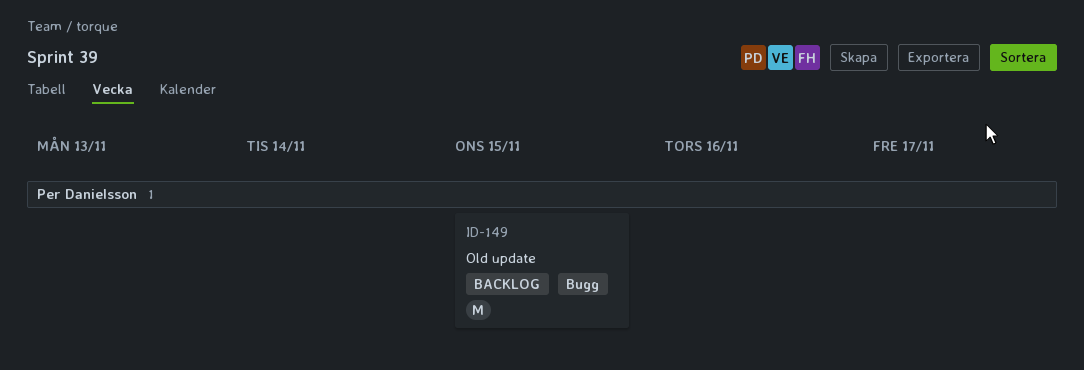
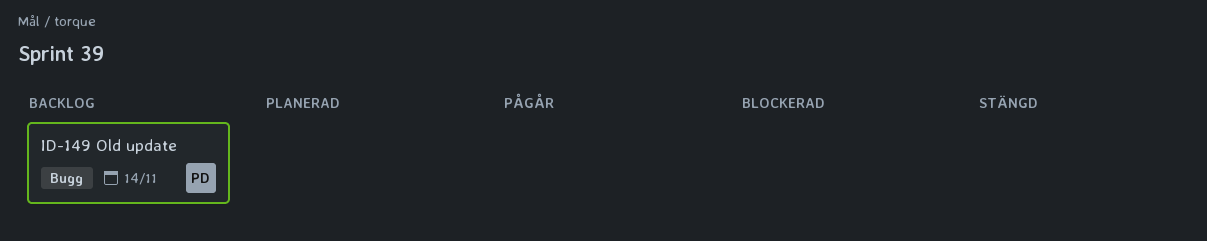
ID-149, due: Nov 15 -> Nov 14

